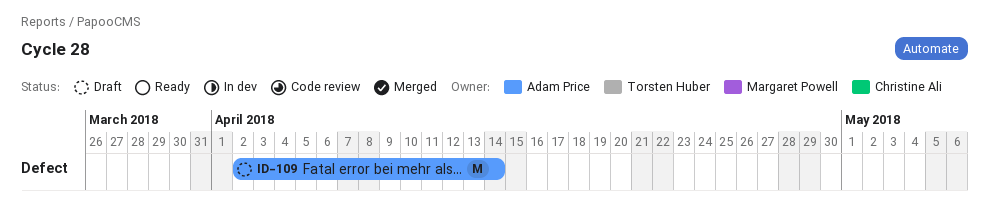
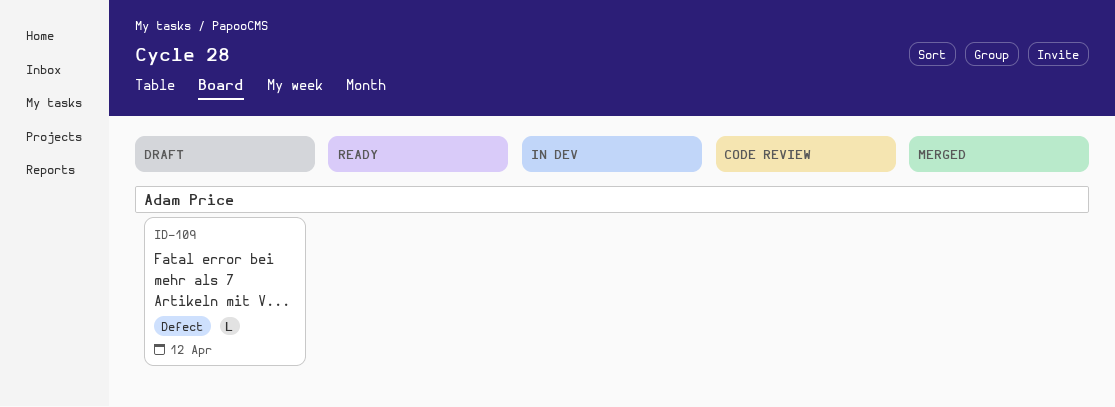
ID-109, estimate: M -> L
ID-109, due: Apr 14 -> Apr 12

